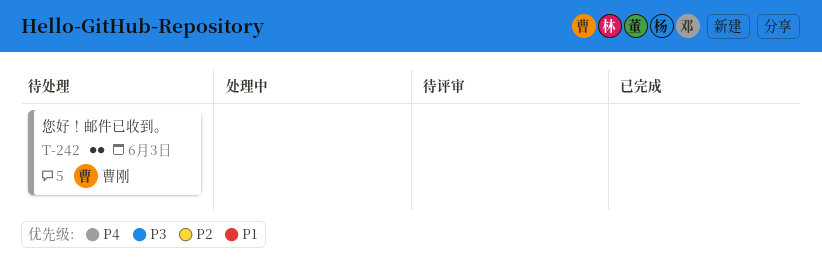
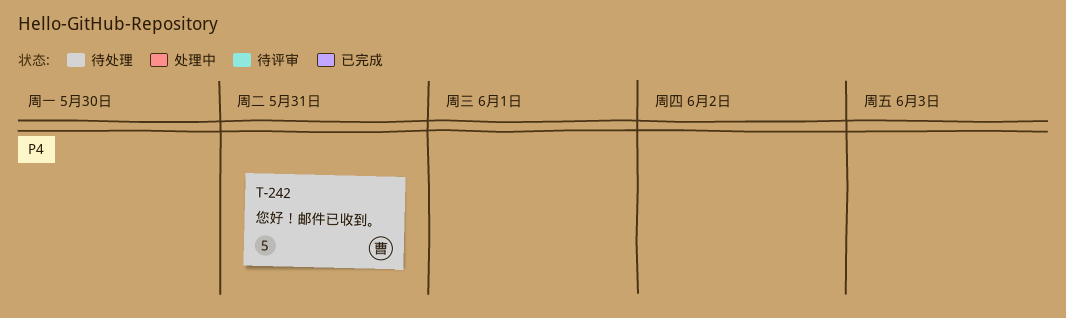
T-242, estimate: 2 -> 5
T-242, due: Jun 3 -> May 31

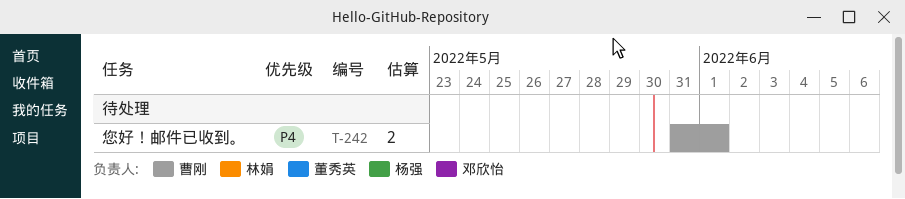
T-242, estimate: 5 -> 2
T-242, due: May 31 -> Jun 1

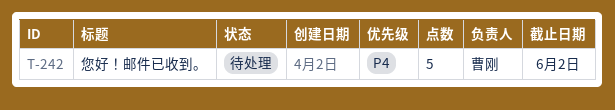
T-242, estimate: 2 -> 5
T-242, due: Jun 1 -> Jun 2

